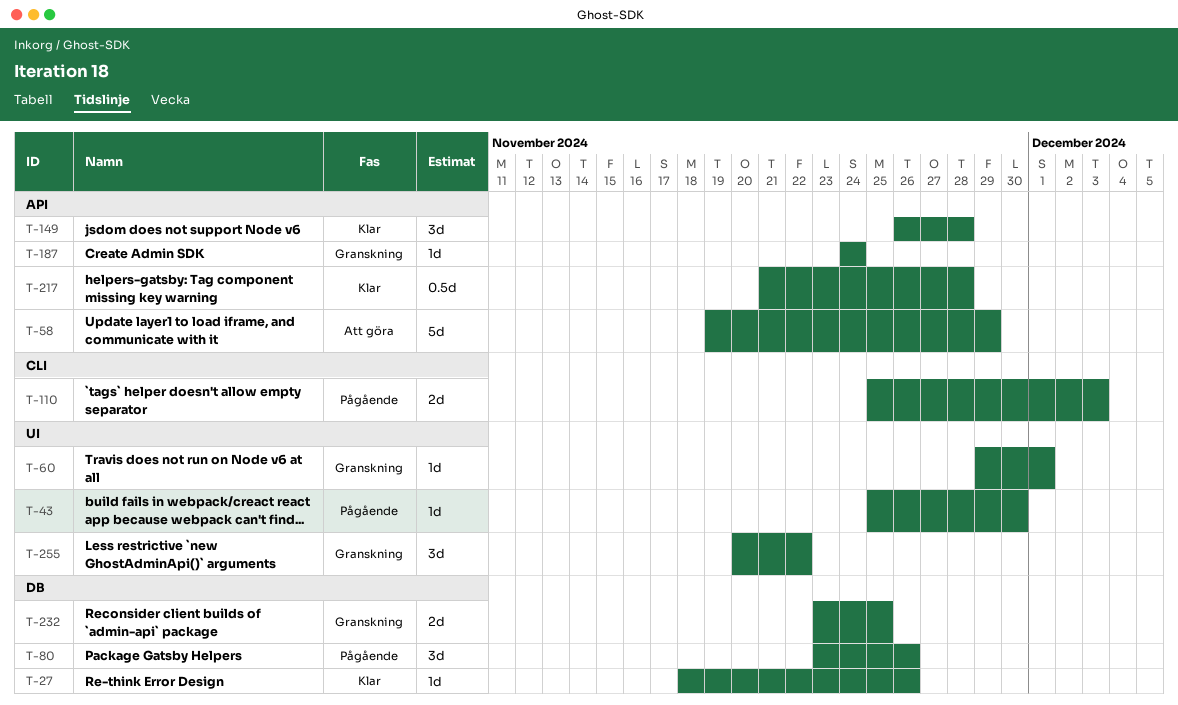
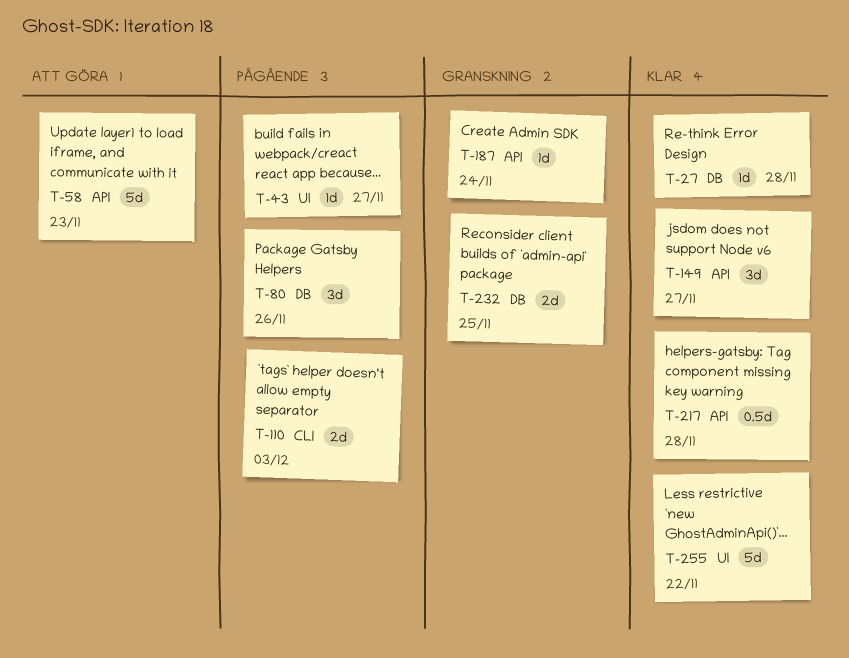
T-27, due: Nov 26 -> Nov 28
T-43, due: Nov 30 -> Nov 27
T-58, due: Nov 29 -> Nov 23
T-60: present -> none
T-149, due: Nov 28 -> Nov 27
T-255, status: Granskning -> Klar
T-255, estimate: 3d -> 5d

